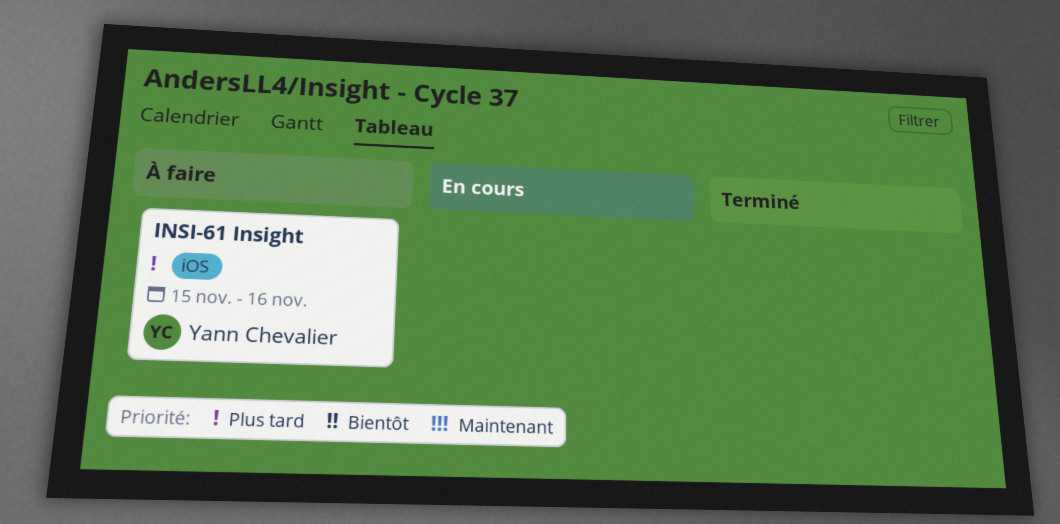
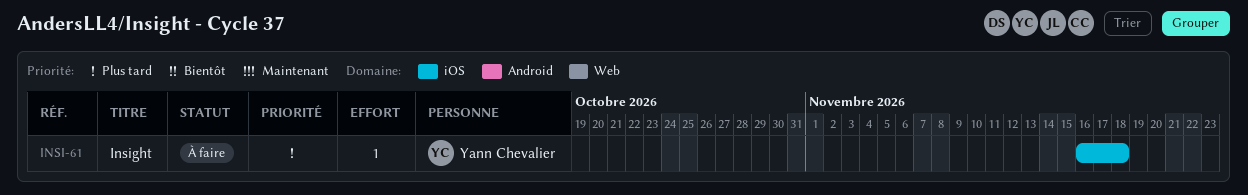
INSI-61, start: Nov 15 -> Nov 16
INSI-61, due: Nov 16 -> Nov 18

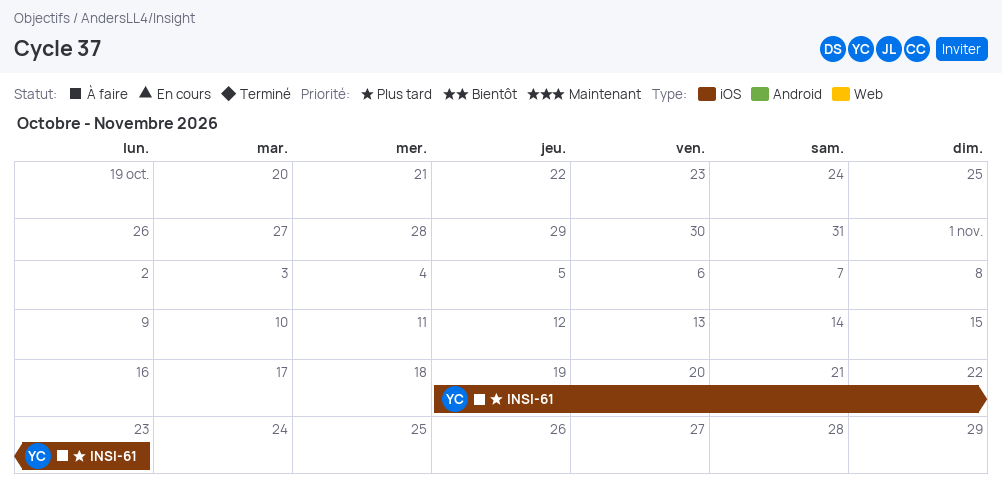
INSI-61, start: Nov 16 -> Nov 19
INSI-61, due: Nov 18 -> Nov 23

